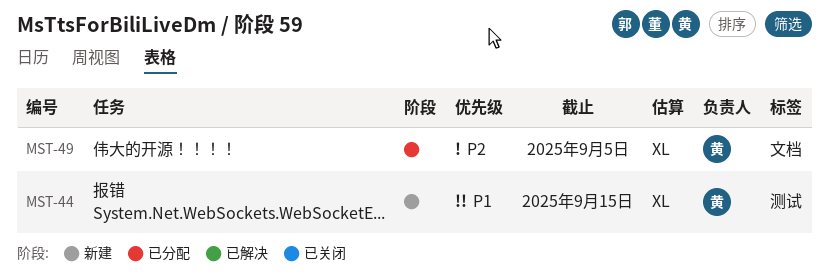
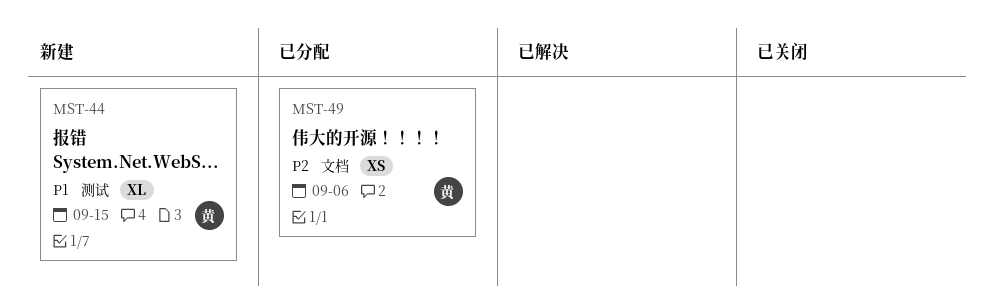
MST-49, estimate: XL -> XS
MST-49, due: Sep 5 -> Sep 6

